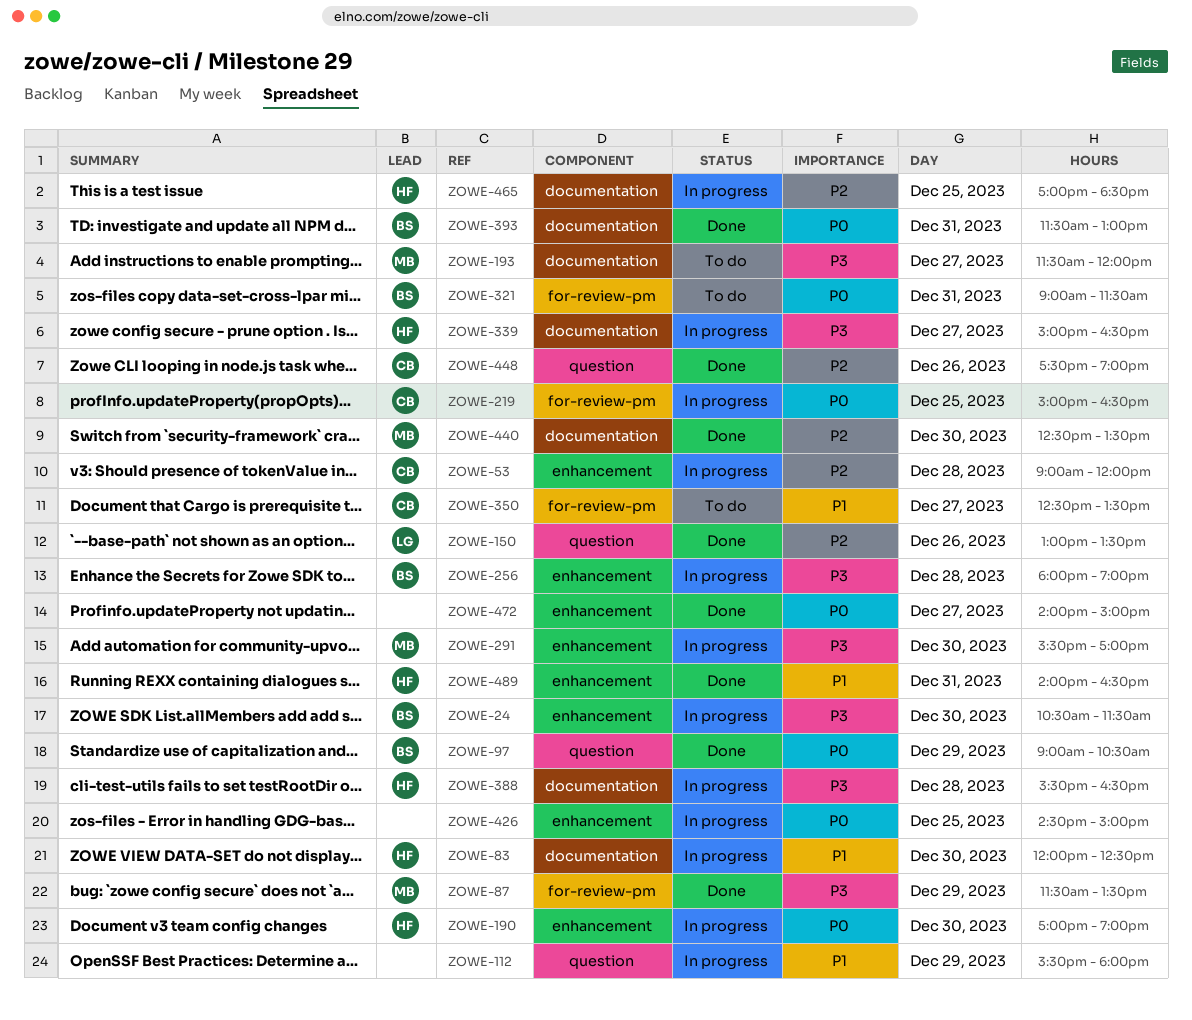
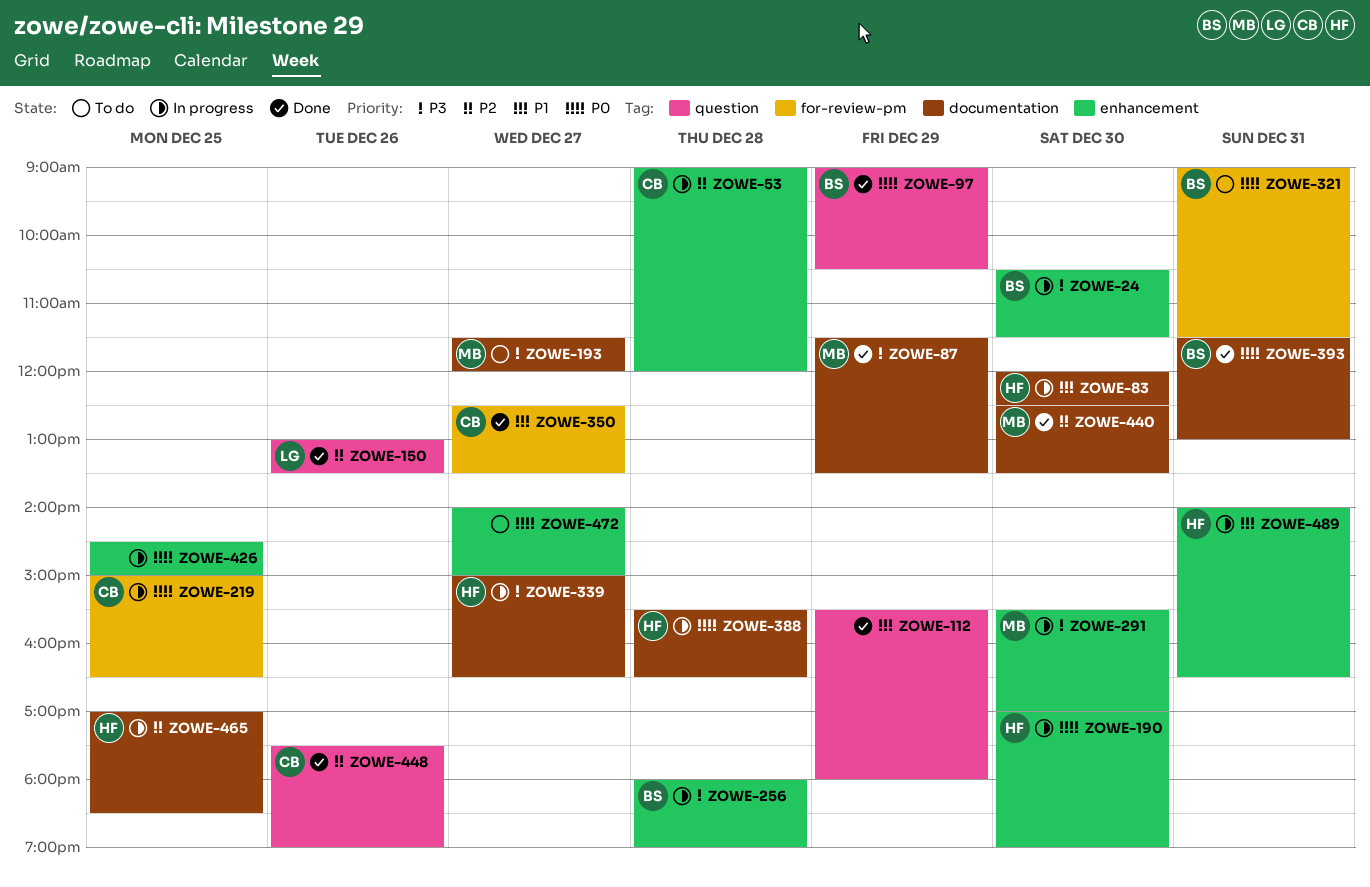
ZOWE-87, label: for-review-pm -> documentation
ZOWE-112, status: In progress -> Done
ZOWE-350, status: To do -> Done
ZOWE-388, priority: P3 -> P0
ZOWE-472, status: Done -> To do
ZOWE-489, status: Done -> In progress

